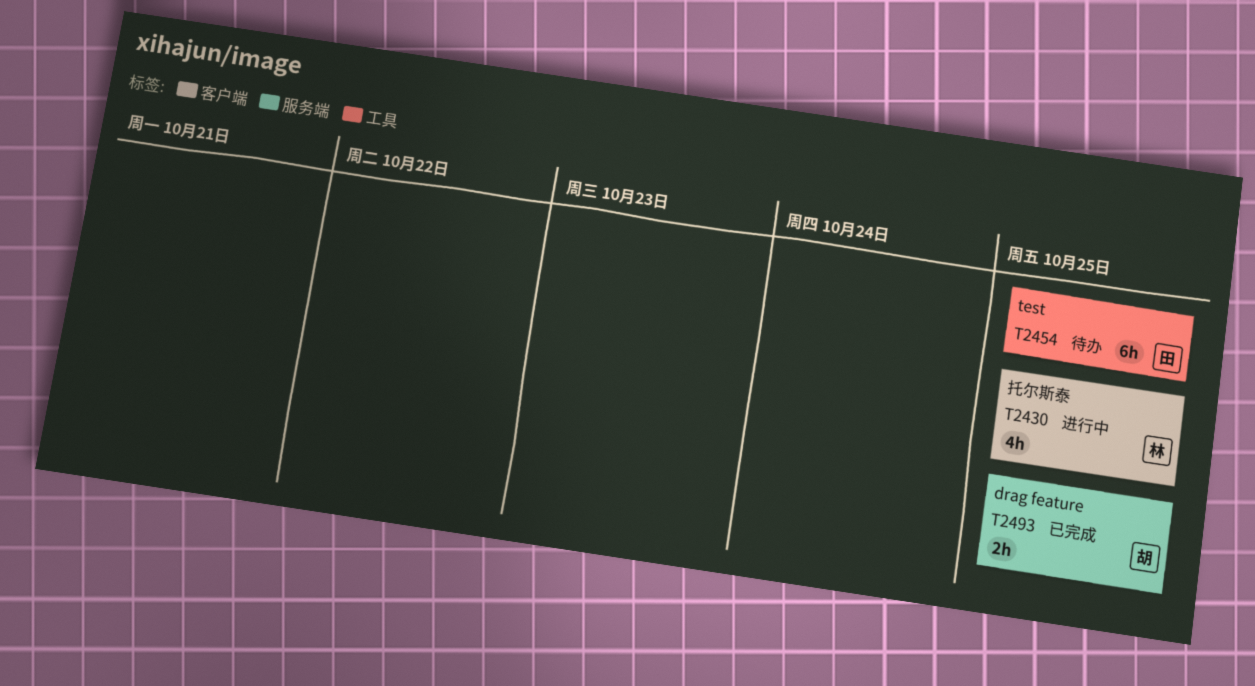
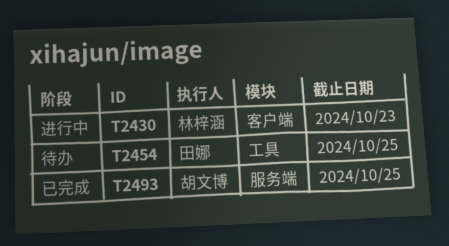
T2430, due: Oct 25 -> Oct 23

